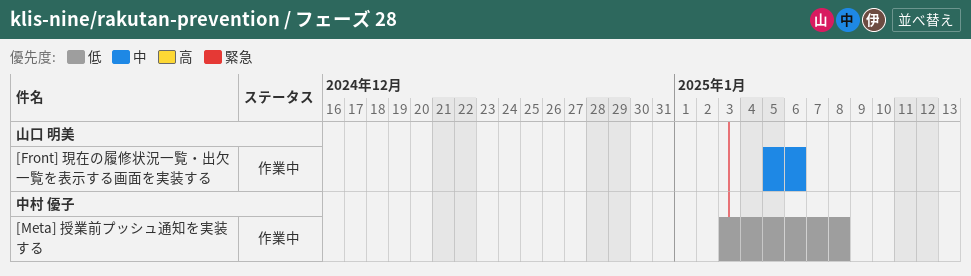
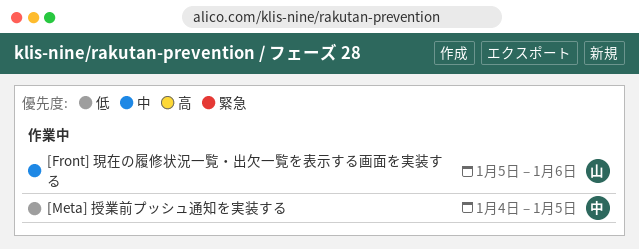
[Meta] 授業前プッシュ通知を実装する, start: Jan 3 -> Jan 4
[Meta] 授業前プッシュ通知を実装する, due: Jan 8 -> Jan 5

